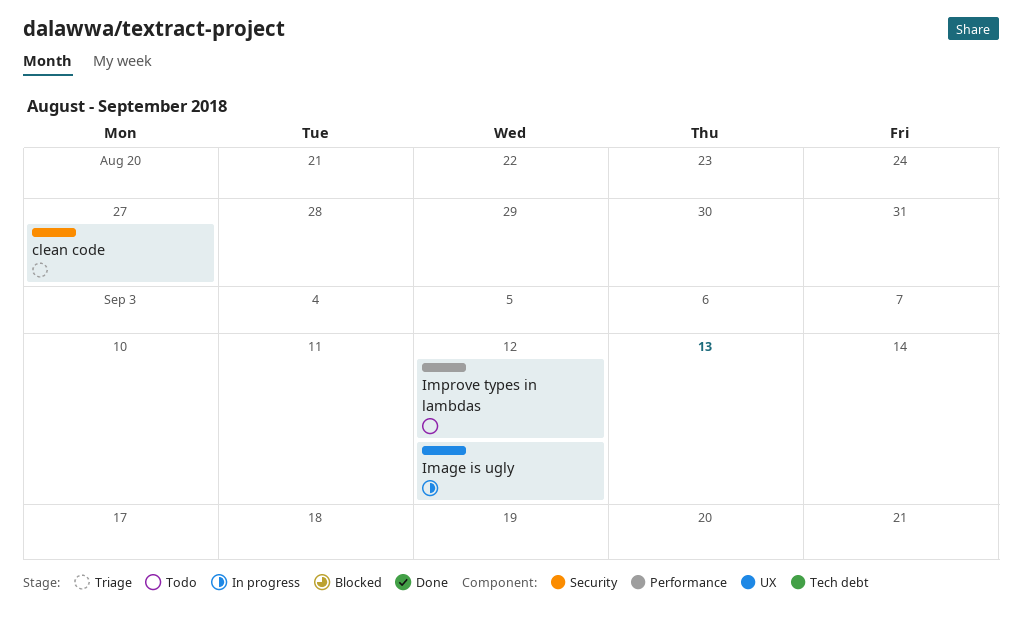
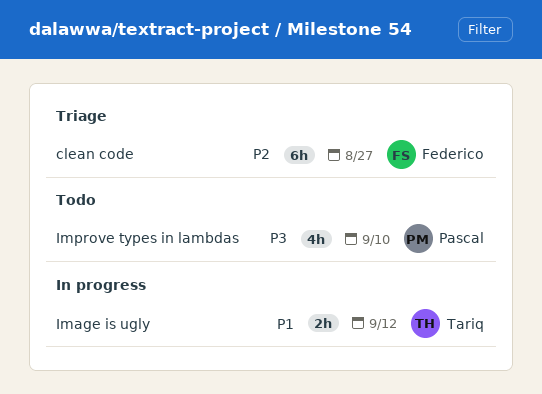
Improve types in lambdas, due: Sep 12 -> Sep 10

